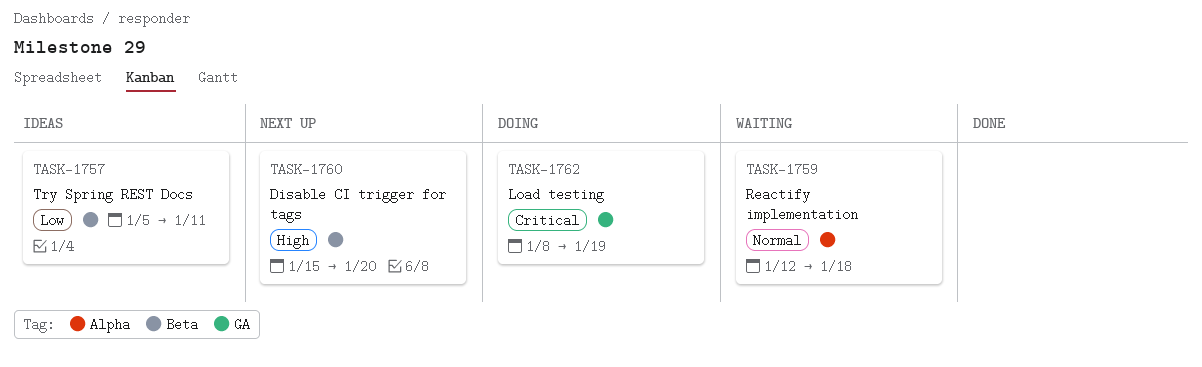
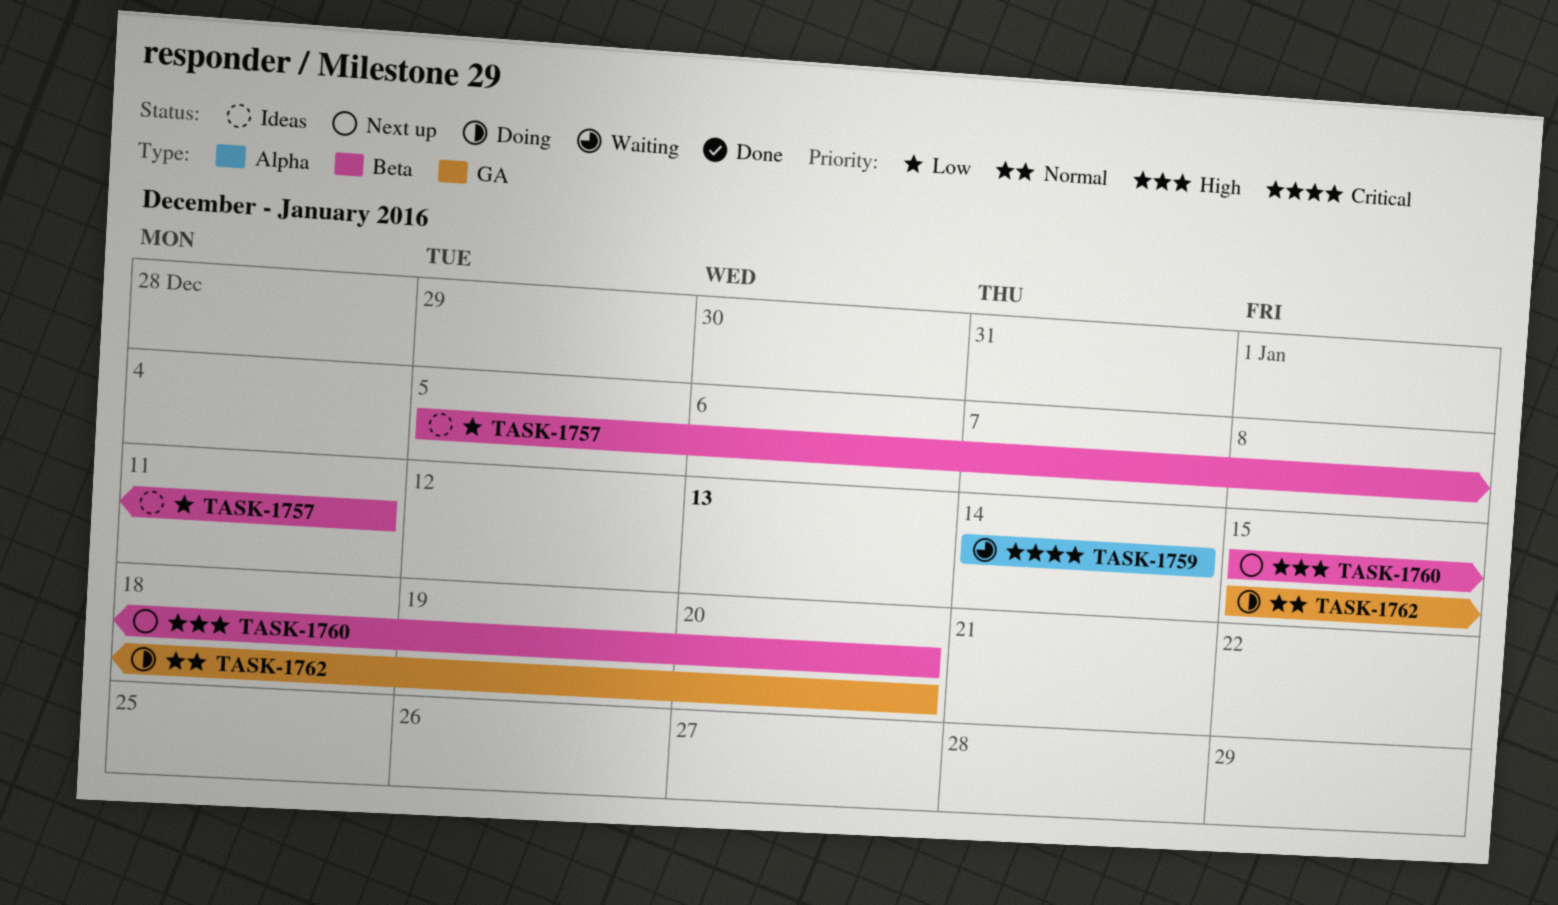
TASK-1759, priority: Normal -> Critical
TASK-1759, start: Jan 12 -> Jan 14
TASK-1759, due: Jan 18 -> Jan 14
TASK-1762, priority: Critical -> Normal
TASK-1762, start: Jan 8 -> Jan 15
TASK-1762, due: Jan 19 -> Jan 20

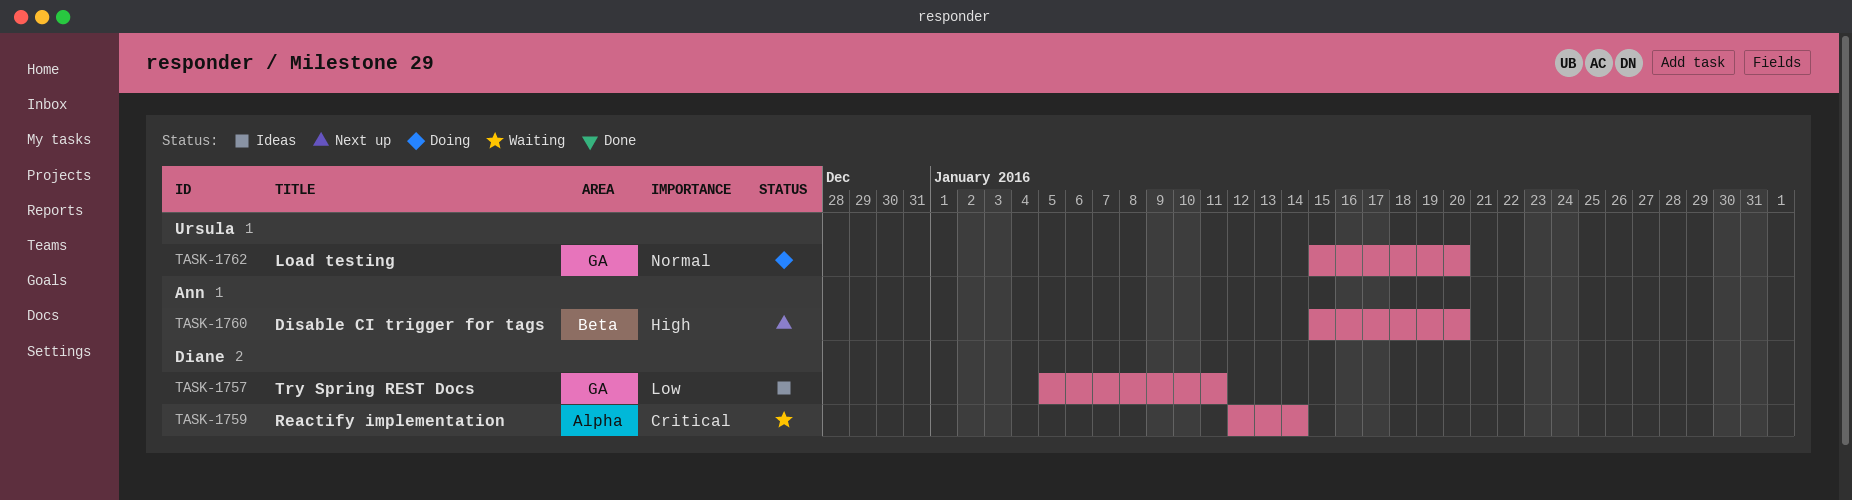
TASK-1757, label: Beta -> GA
TASK-1759, start: Jan 14 -> Jan 12

